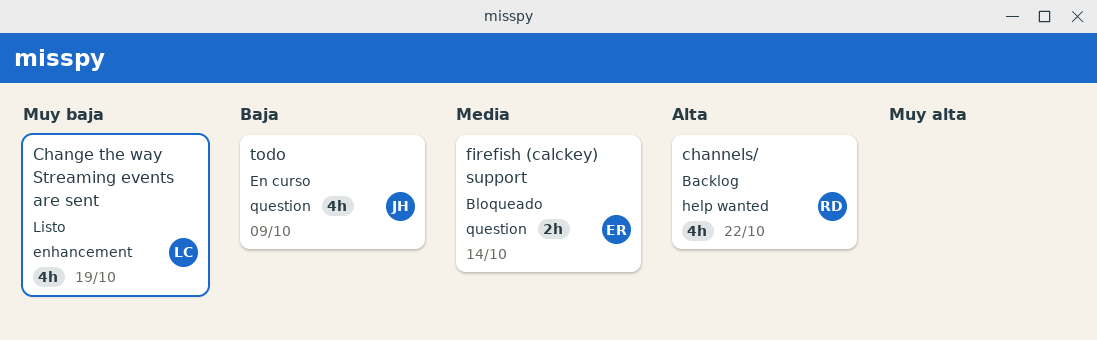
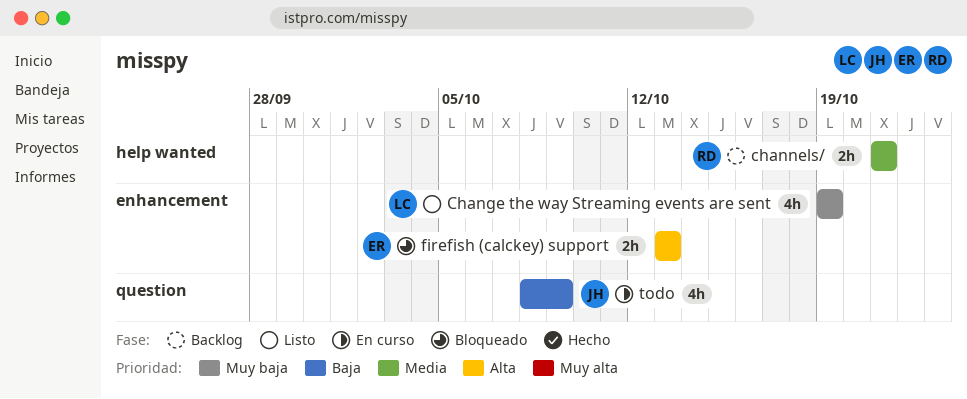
channels/, priority: Alta -> Media
channels/, estimate: 4h -> 2h
channels/, due: Oct 22 -> Oct 21
firefish (calckey) support, priority: Media -> Alta
firefish (calckey) support, label: question -> enhancement
firefish (calckey) support, due: Oct 14 -> Oct 13

